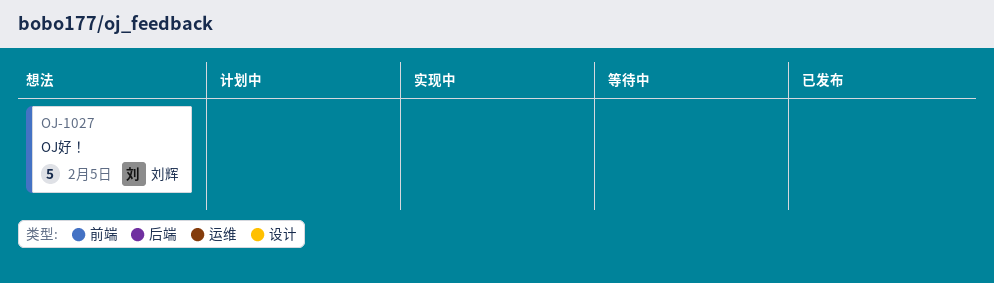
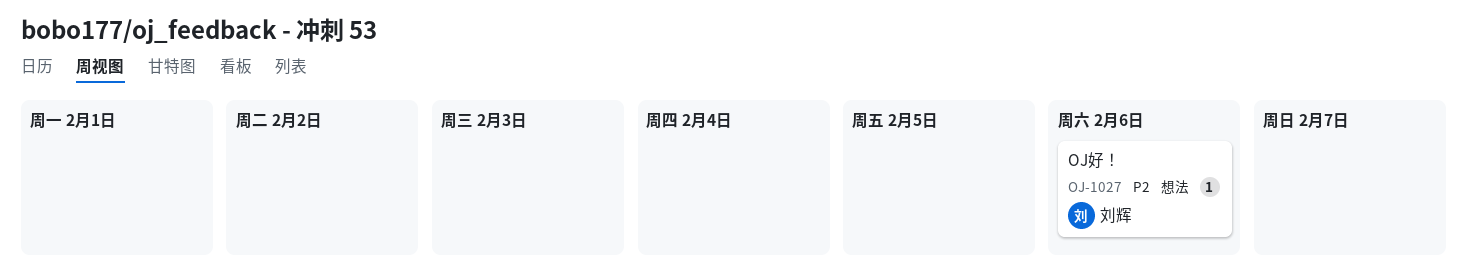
OJ-1027, estimate: 5 -> 1
OJ-1027, due: Feb 5 -> Feb 6

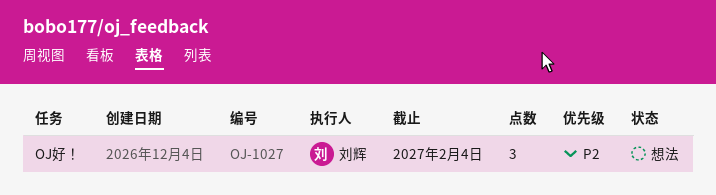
OJ-1027, estimate: 1 -> 3
OJ-1027, due: Feb 6 -> Feb 4

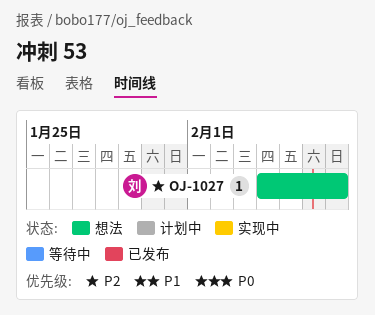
OJ-1027, estimate: 3 -> 1
OJ-1027, due: Feb 4 -> Feb 7

